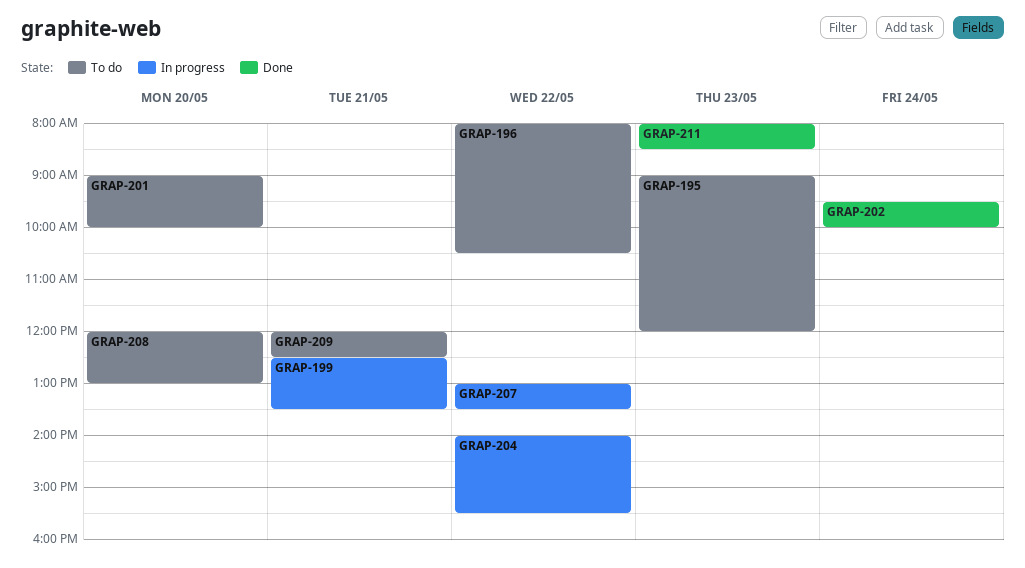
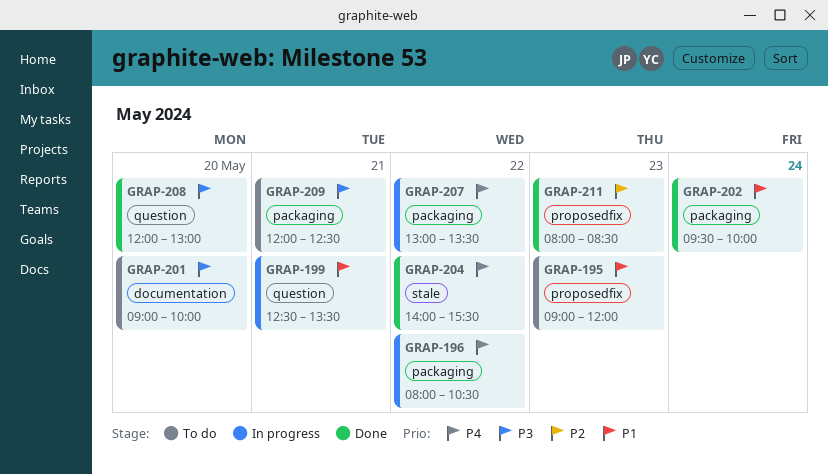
GRAP-196, status: To do -> In progress
GRAP-204, status: In progress -> Done
GRAP-208, status: To do -> Done

